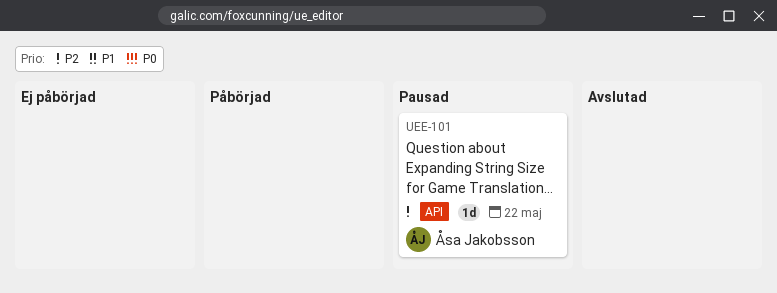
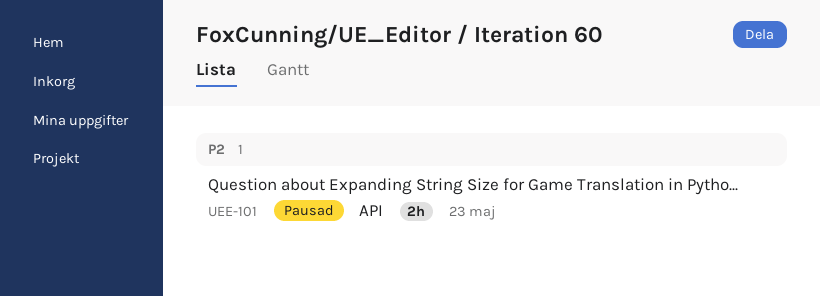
UEE-101, estimate: 1d -> 2h
UEE-101, due: May 22 -> May 23

